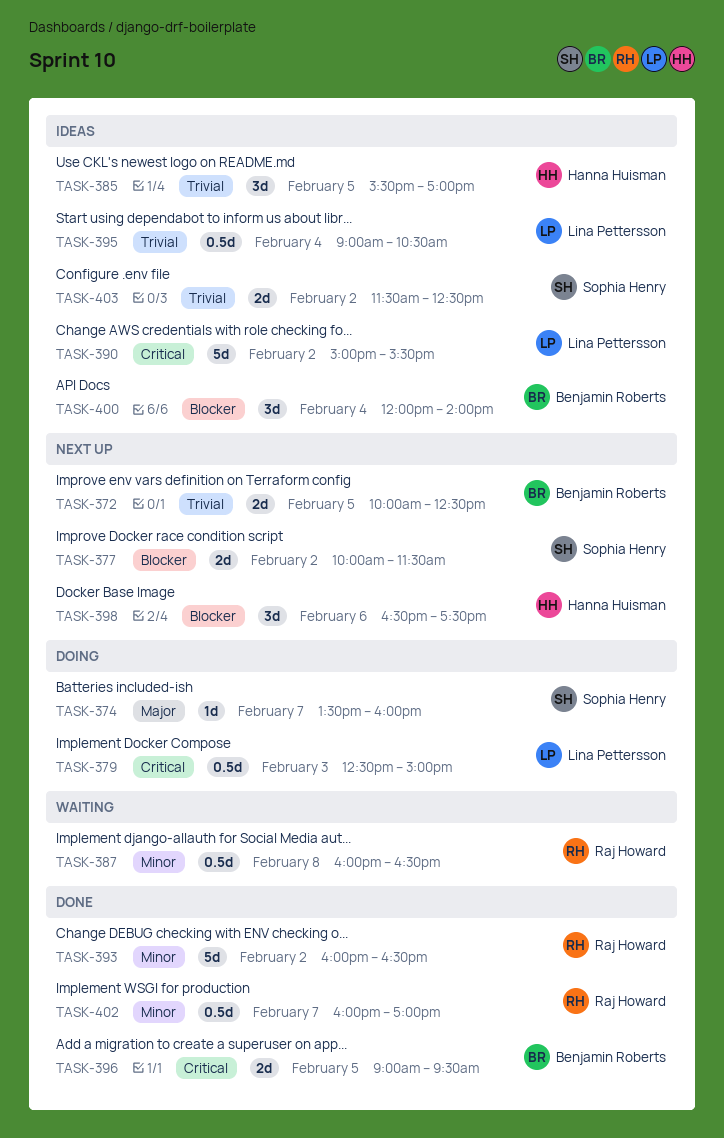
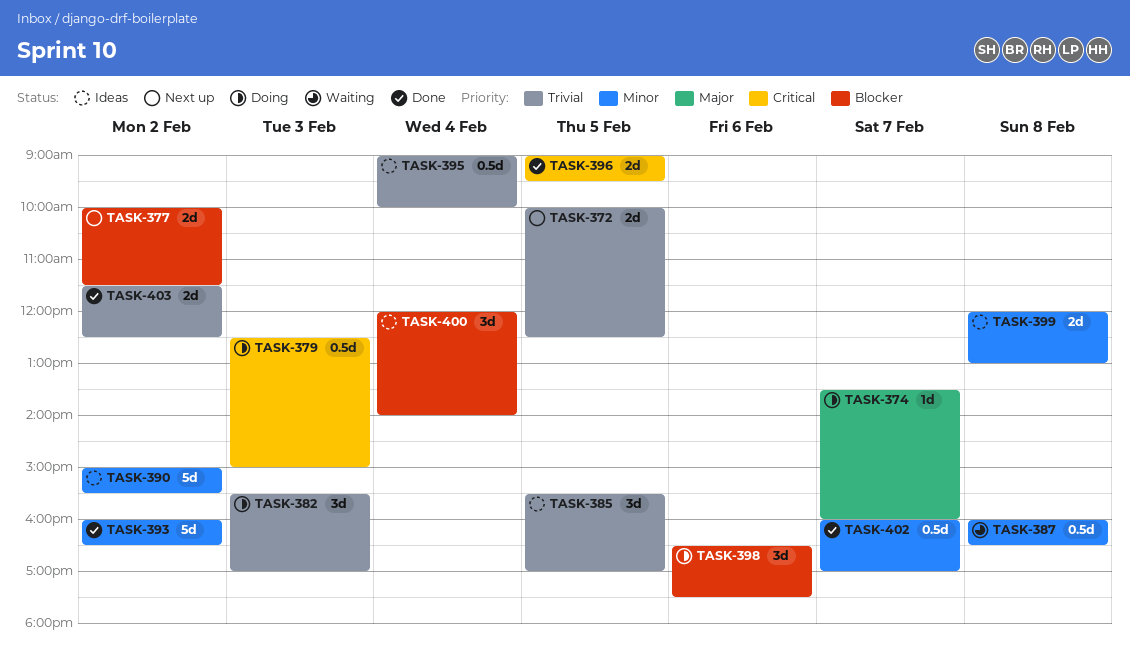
TASK-382: none -> present
TASK-390, priority: Critical -> Minor
TASK-395, ends: 10:30 -> 10:00
TASK-398, status: Next up -> Doing
TASK-399: none -> present
TASK-403, status: Ideas -> Done

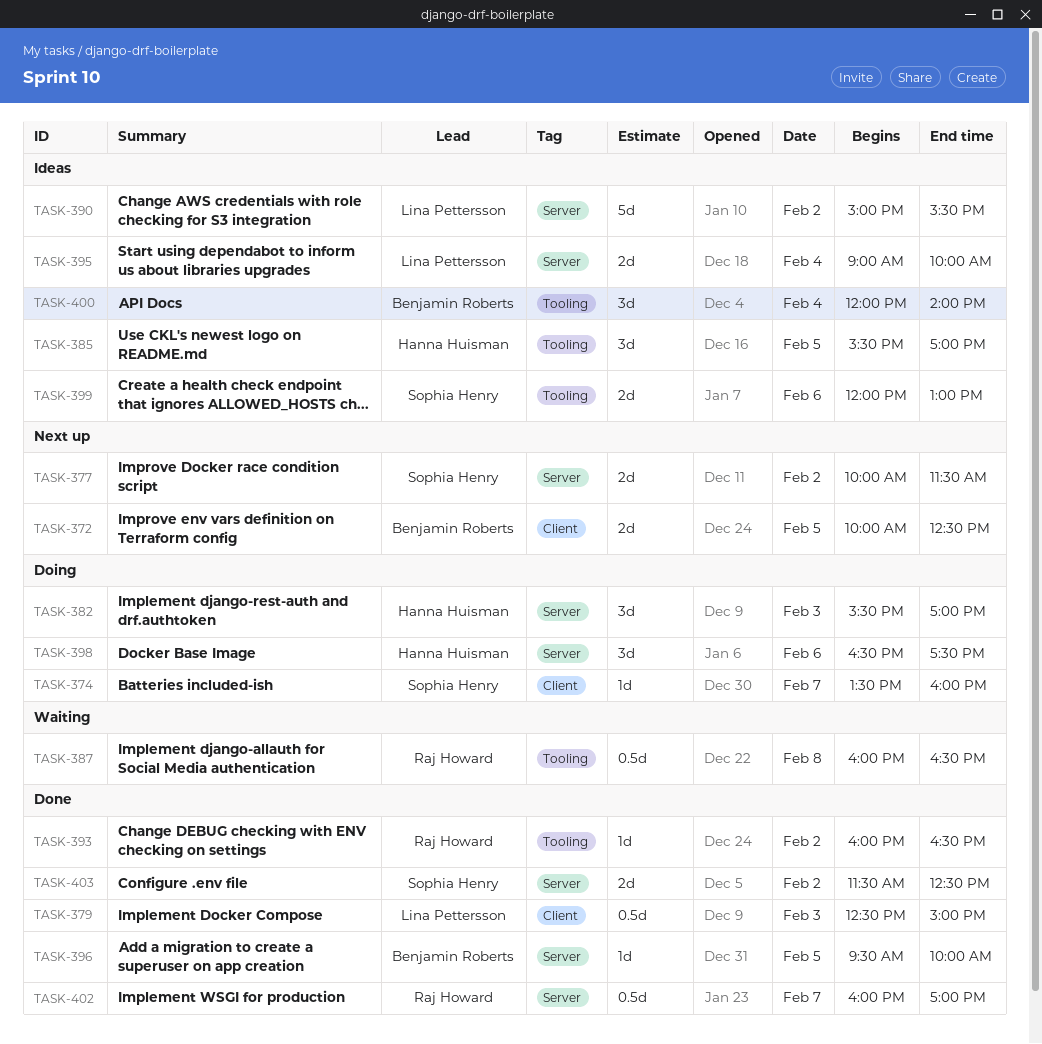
TASK-379, status: Doing -> Done
TASK-393, estimate: 5d -> 1d
TASK-395, estimate: 0.5d -> 2d
TASK-396, estimate: 2d -> 1d
TASK-396, begins: 09:00 -> 09:30
TASK-396, ends: 09:30 -> 10:00
TASK-399, day: Feb 8 -> Feb 6

